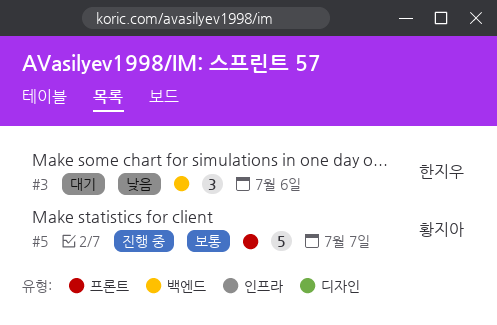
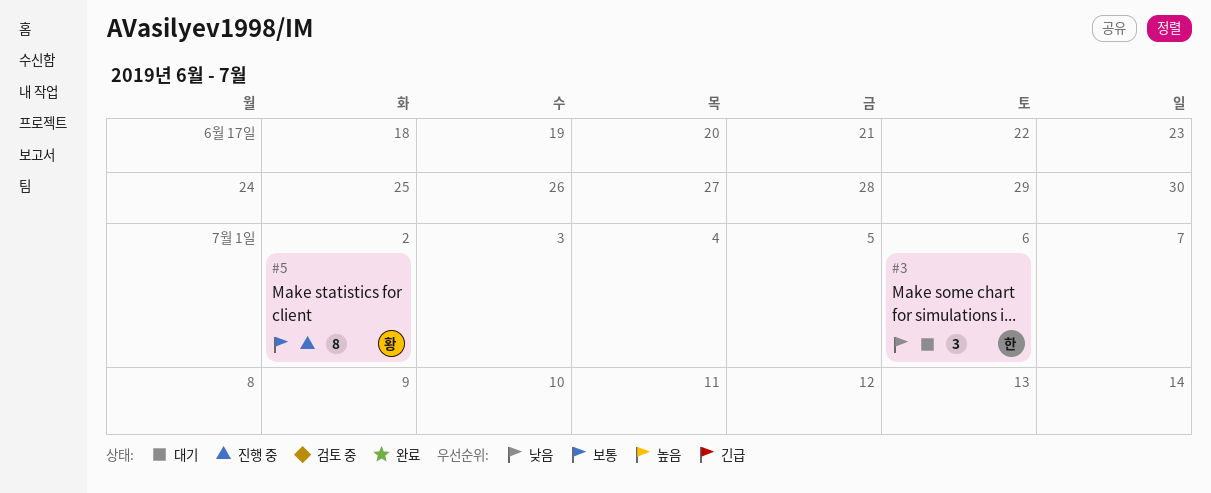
#5, estimate: 5 -> 8
#5, due: Jul 7 -> Jul 2

